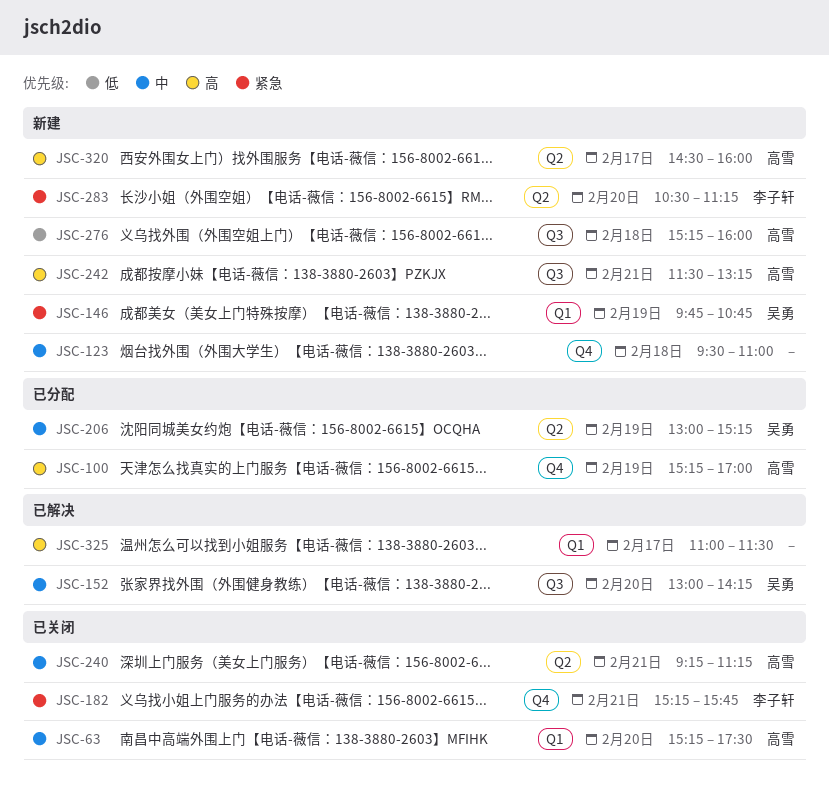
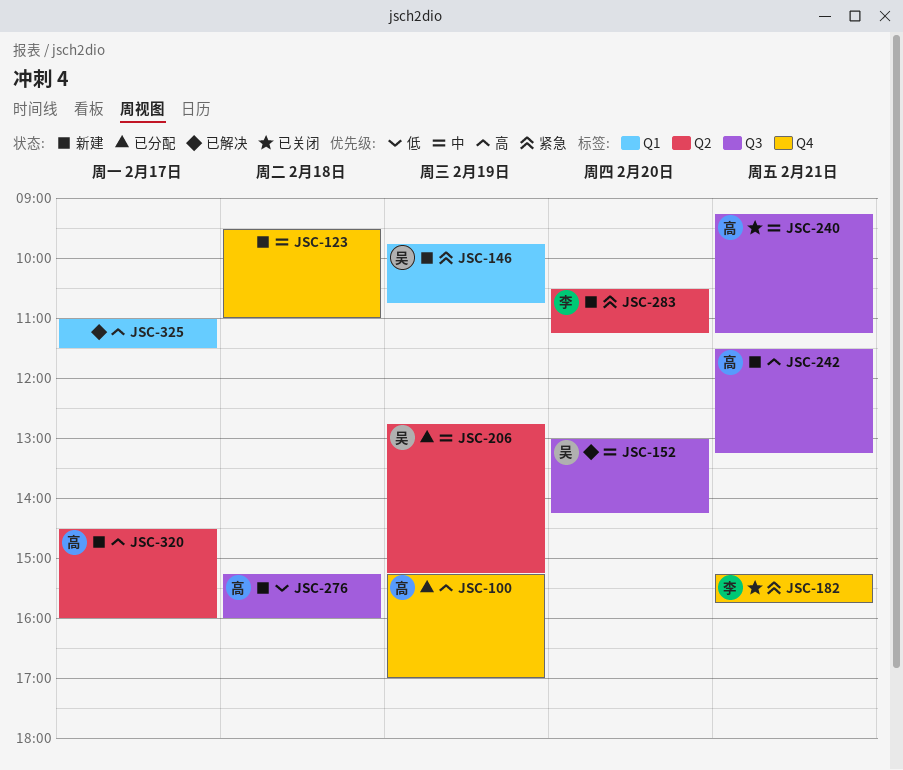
JSC-63: present -> none
JSC-206, begins: 13:00 -> 12:45
JSC-240, label: Q2 -> Q3

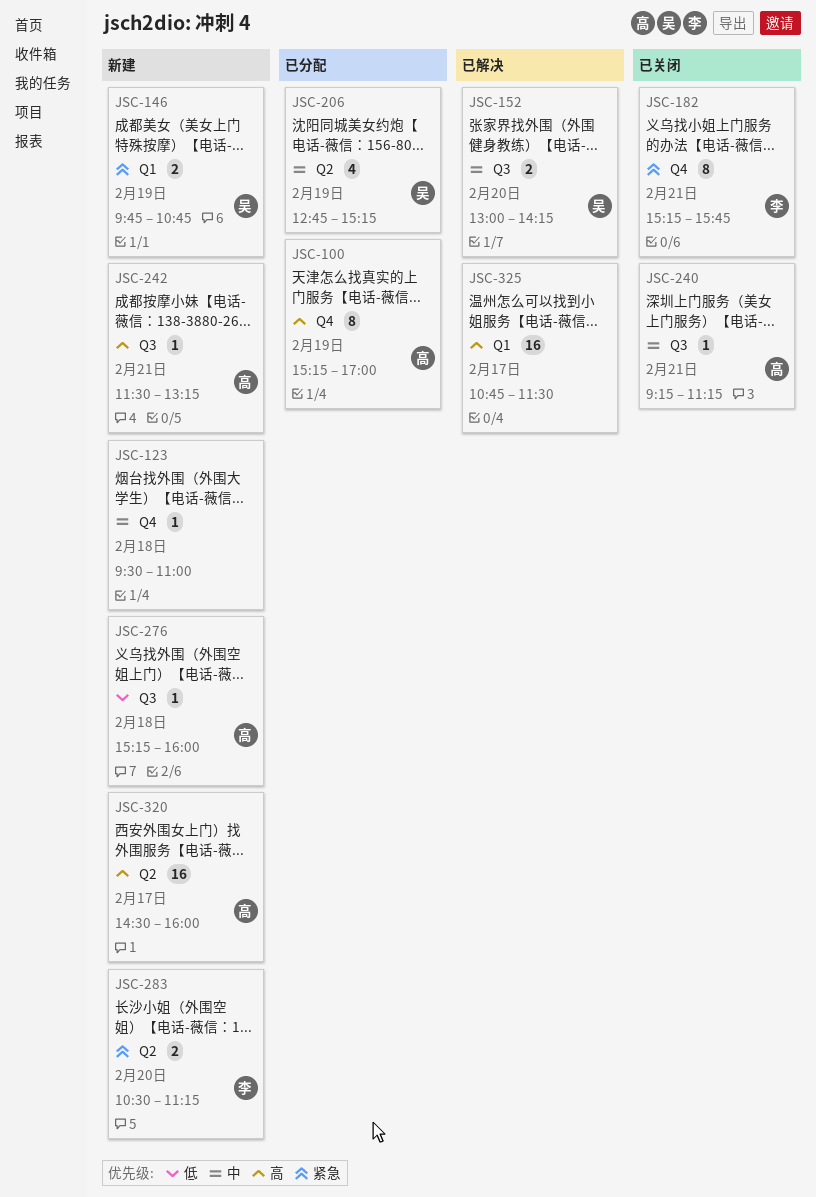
JSC-325, begins: 11:00 -> 10:45

